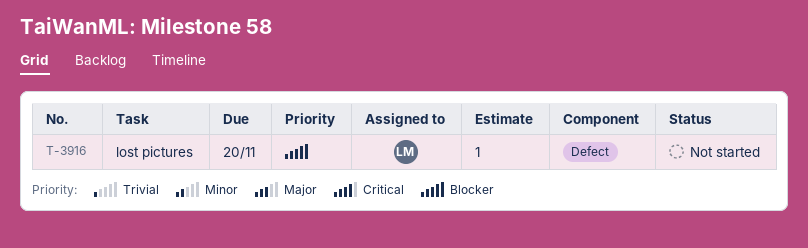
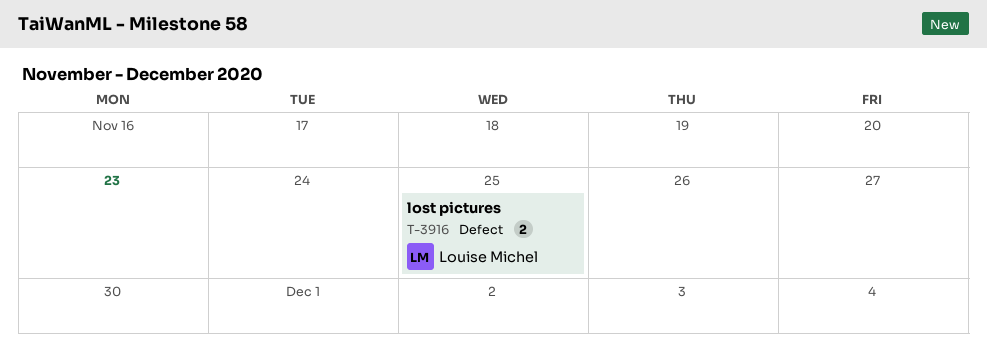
T-3916, estimate: 1 -> 2
T-3916, due: Nov 20 -> Nov 25

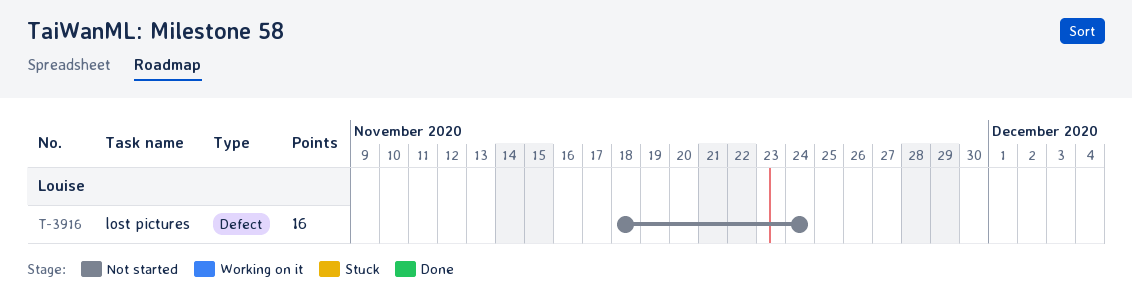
T-3916, estimate: 2 -> 16
T-3916, due: Nov 25 -> Nov 24

